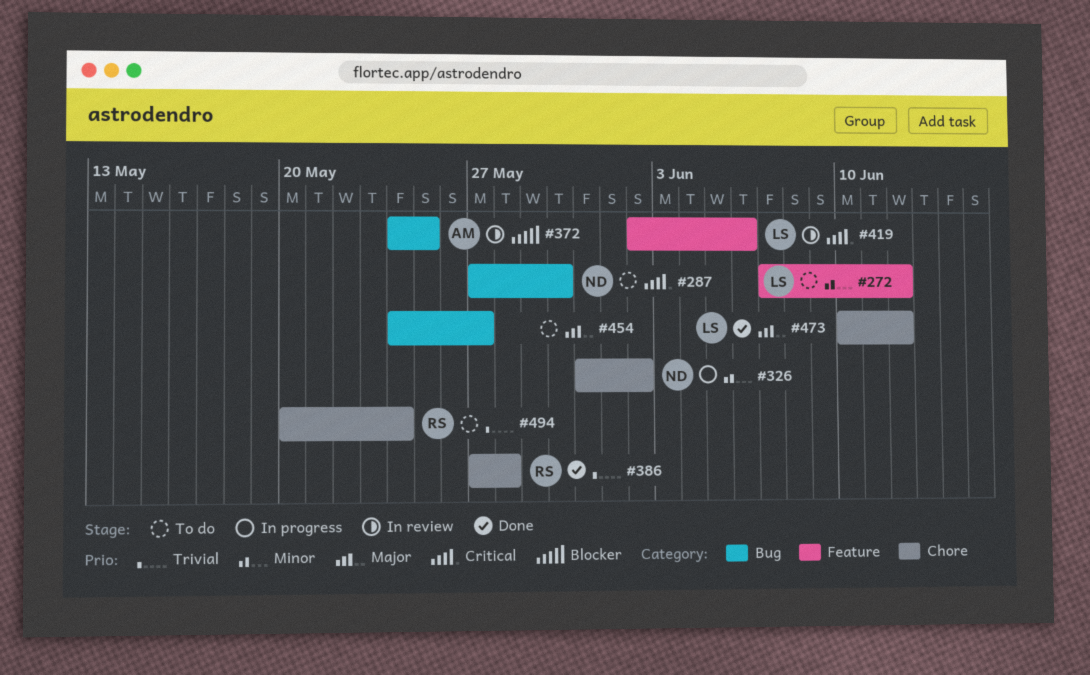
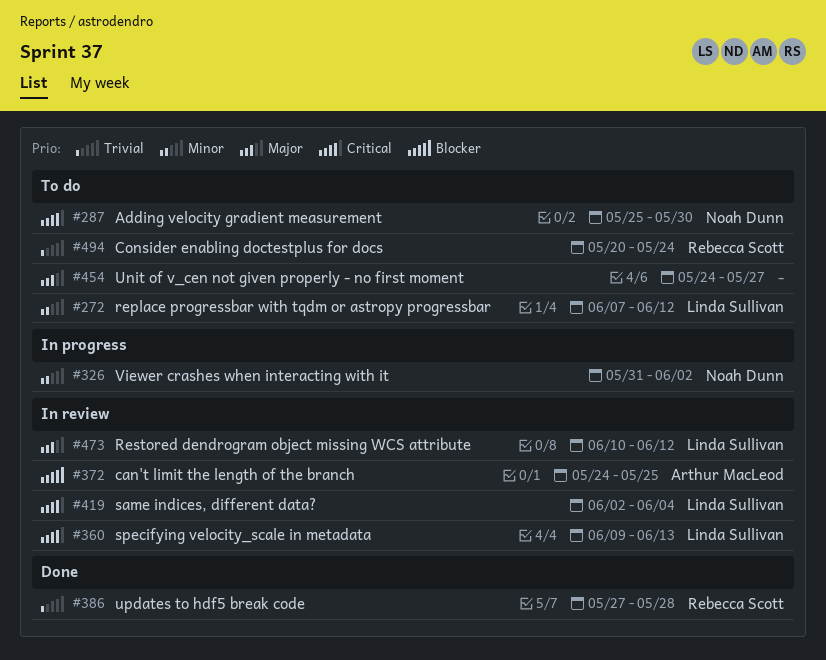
#287, start: May 27 -> May 25
#360: none -> present
#419, due: Jun 6 -> Jun 4
#473, status: Done -> In review

